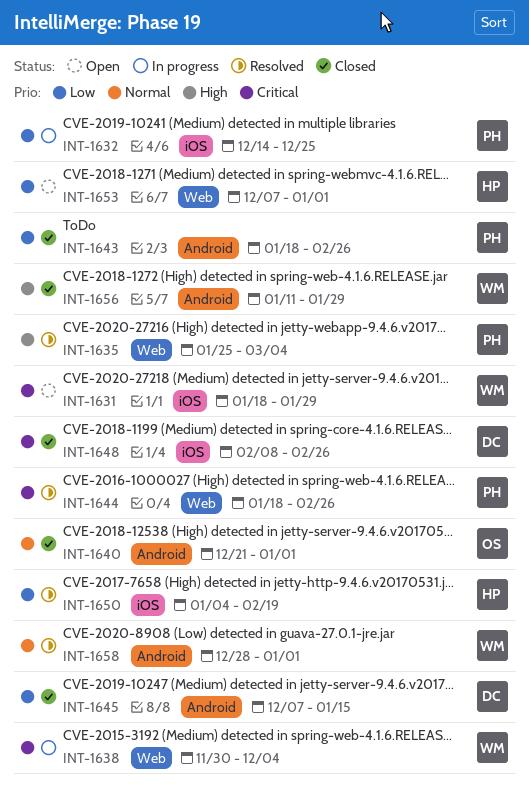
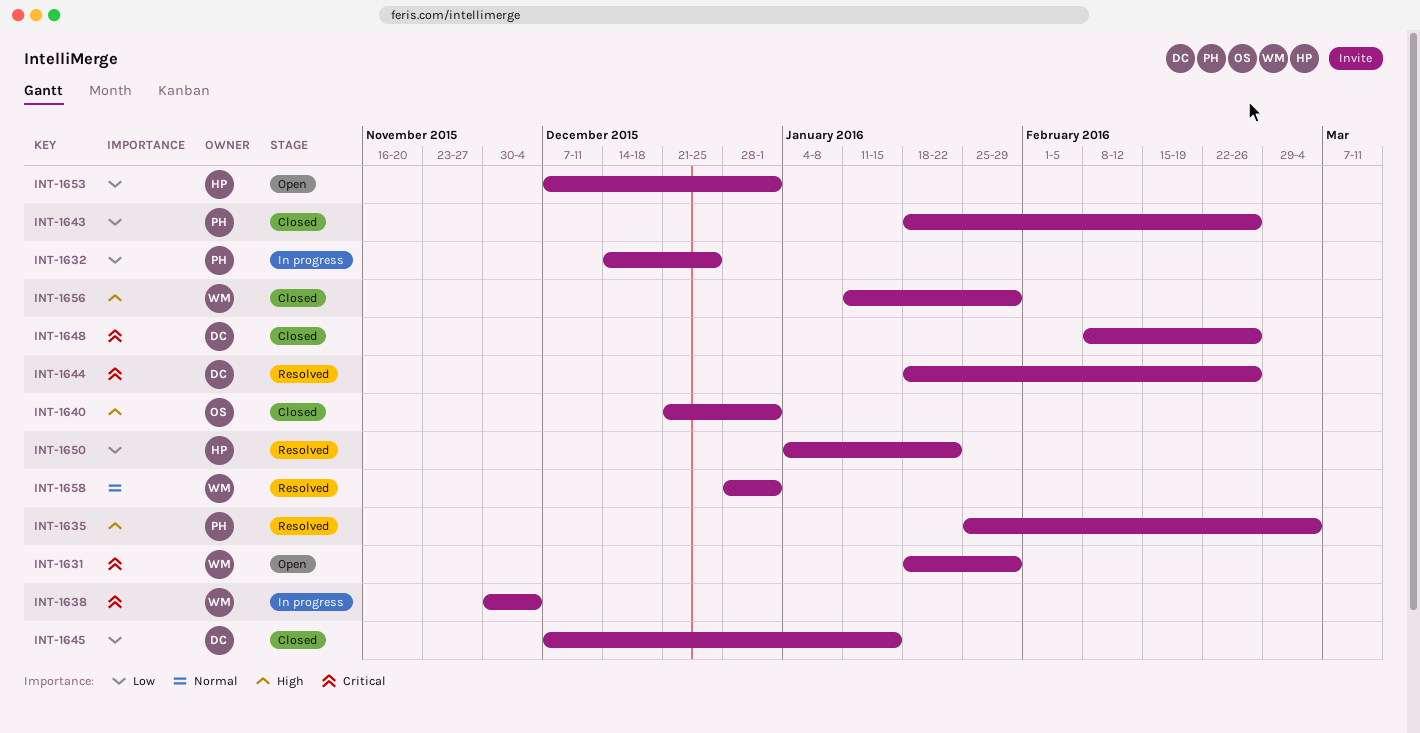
INT-1640, priority: Normal -> High
INT-1644, owner: PH -> DC
INT-1650, due: Feb 19 -> Jan 22

